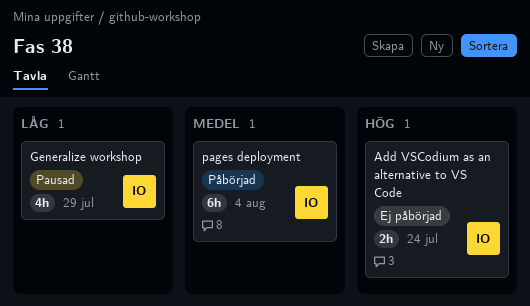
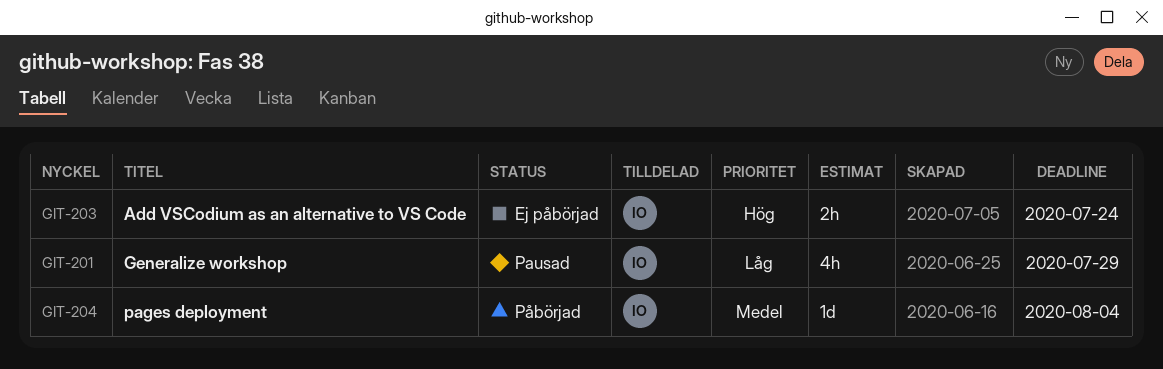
pages deployment, estimate: 6h -> 1d

